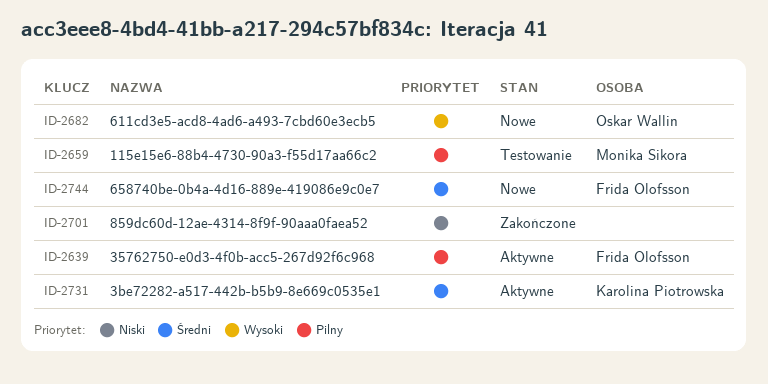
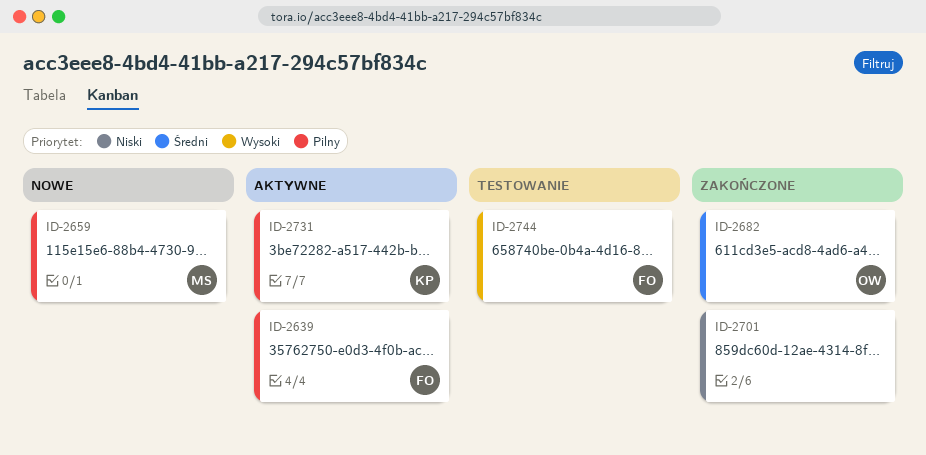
ID-2659, status: Testowanie -> Nowe
ID-2682, status: Nowe -> Zakończone
ID-2682, priority: Wysoki -> Średni
ID-2731, priority: Średni -> Pilny
ID-2744, status: Nowe -> Testowanie
ID-2744, priority: Średni -> Wysoki

